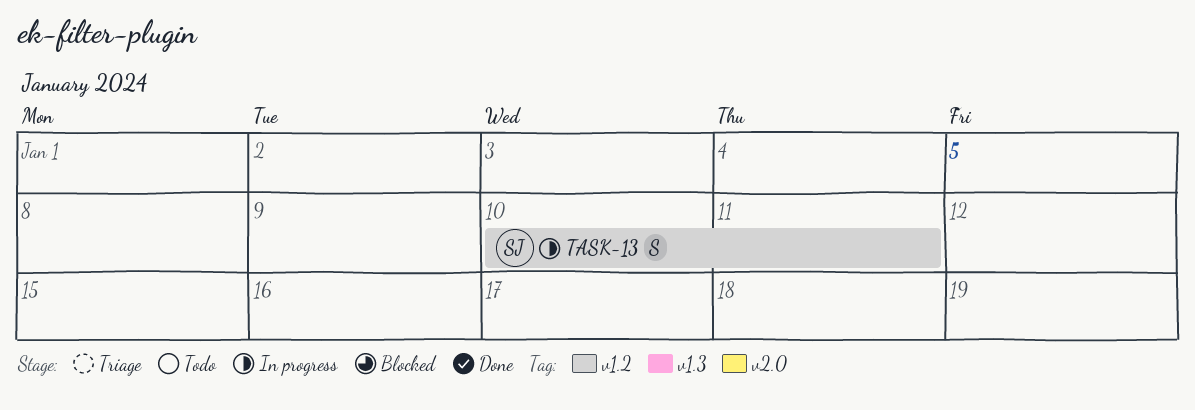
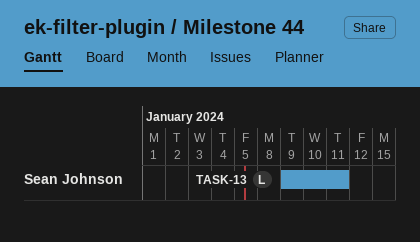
TASK-13, estimate: S -> L
TASK-13, start: Jan 10 -> Jan 9

